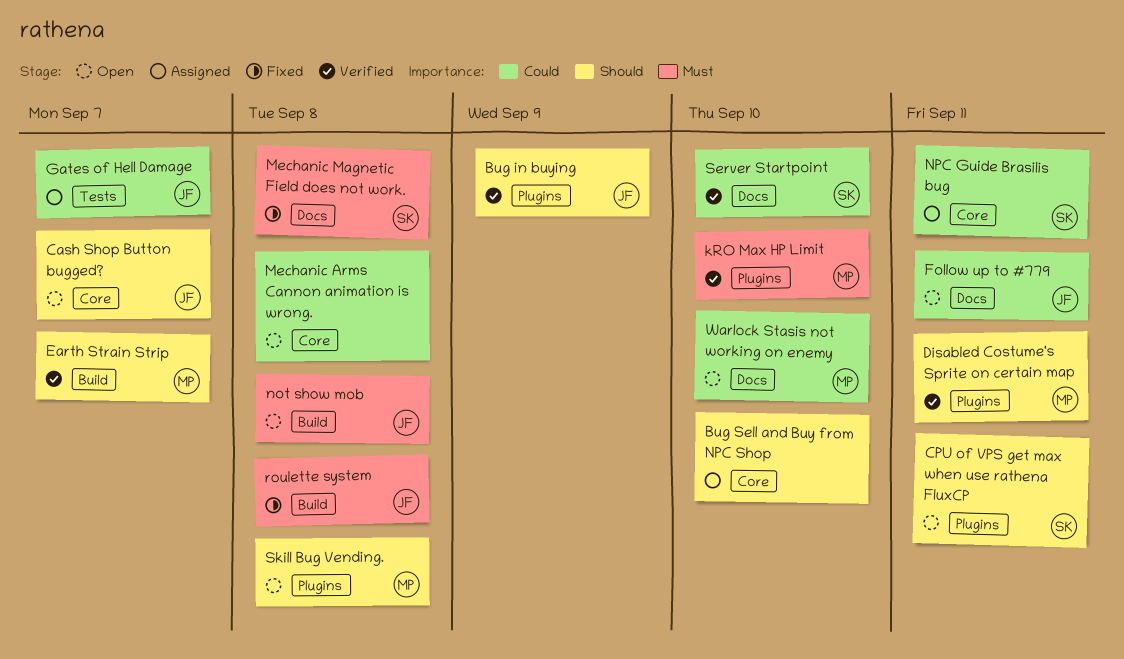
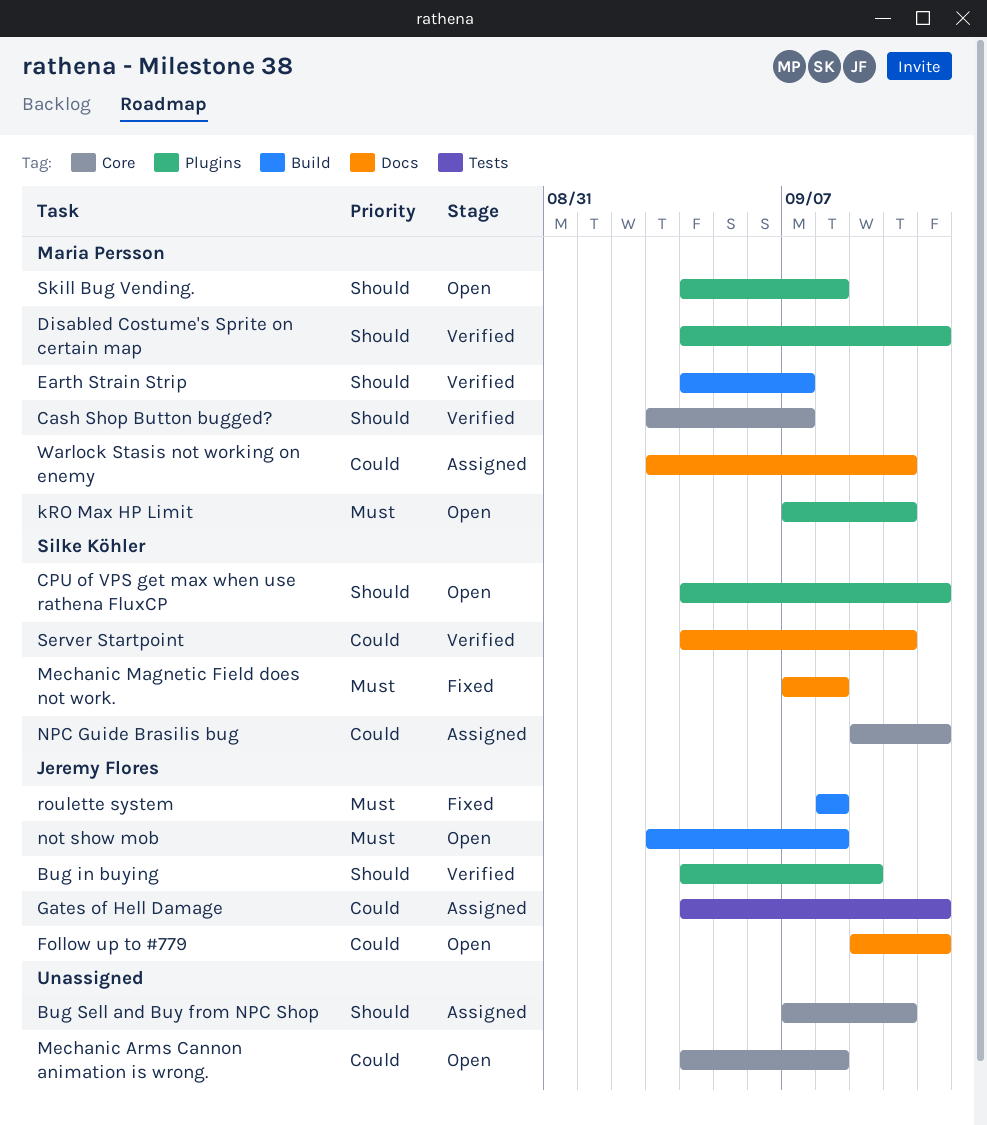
Cash Shop Button bugged?, status: Open -> Verified
Cash Shop Button bugged?, owner: Jeremy Flores -> Maria Persson
Gates of Hell Damage, due: Sep 7 -> Sep 11
kRO Max HP Limit, status: Verified -> Open
Warlock Stasis not working on enemy, status: Open -> Assigned

